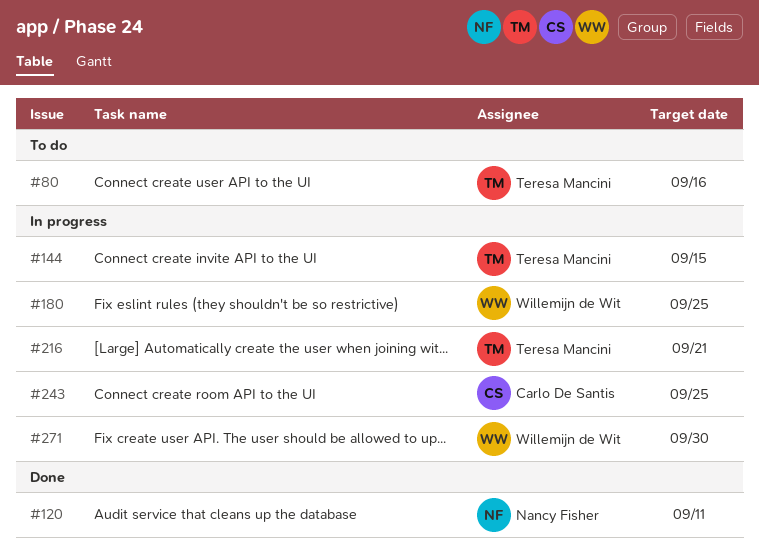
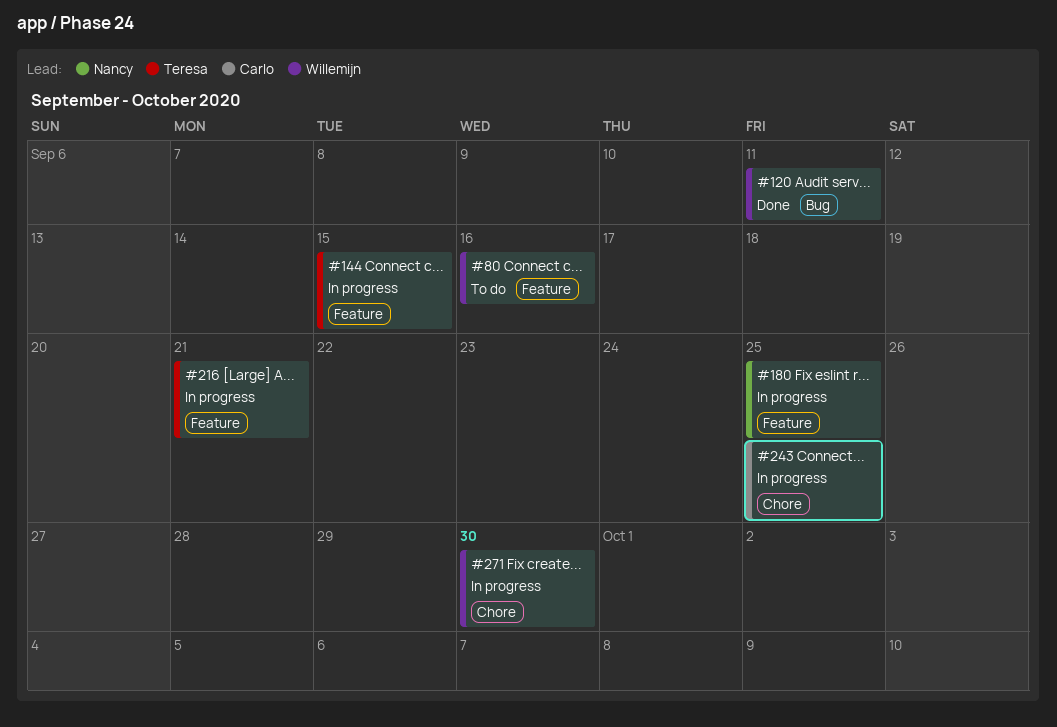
#80, owner: Teresa Mancini -> Willemijn de Wit
#120, owner: Nancy Fisher -> Willemijn de Wit
#180, owner: Willemijn de Wit -> Nancy Fisher

